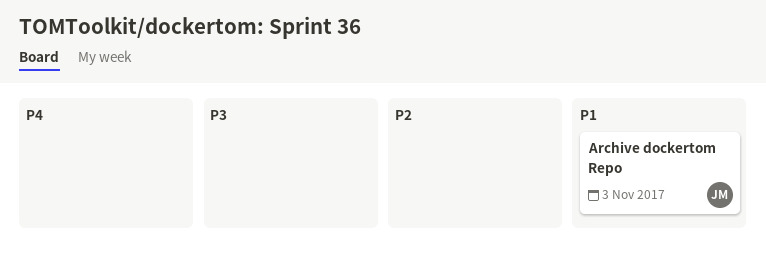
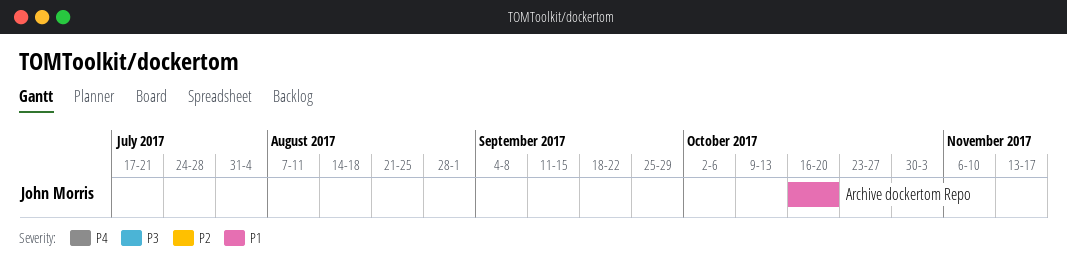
Archive dockertom Repo, due: Nov 3 -> Oct 20

